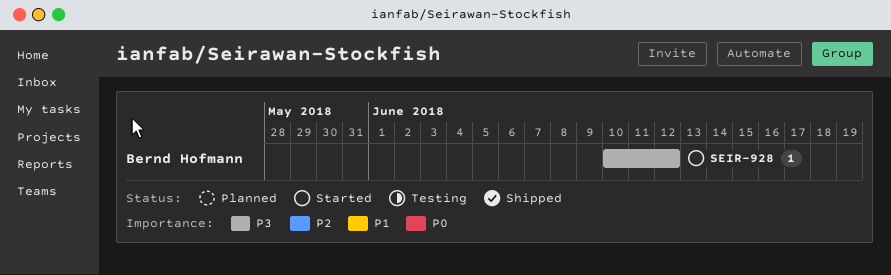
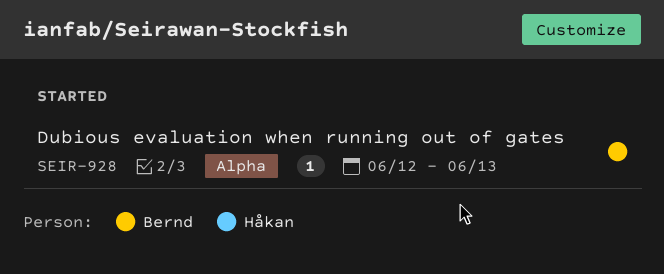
SEIR-928, start: Jun 10 -> Jun 12
SEIR-928, due: Jun 12 -> Jun 13

